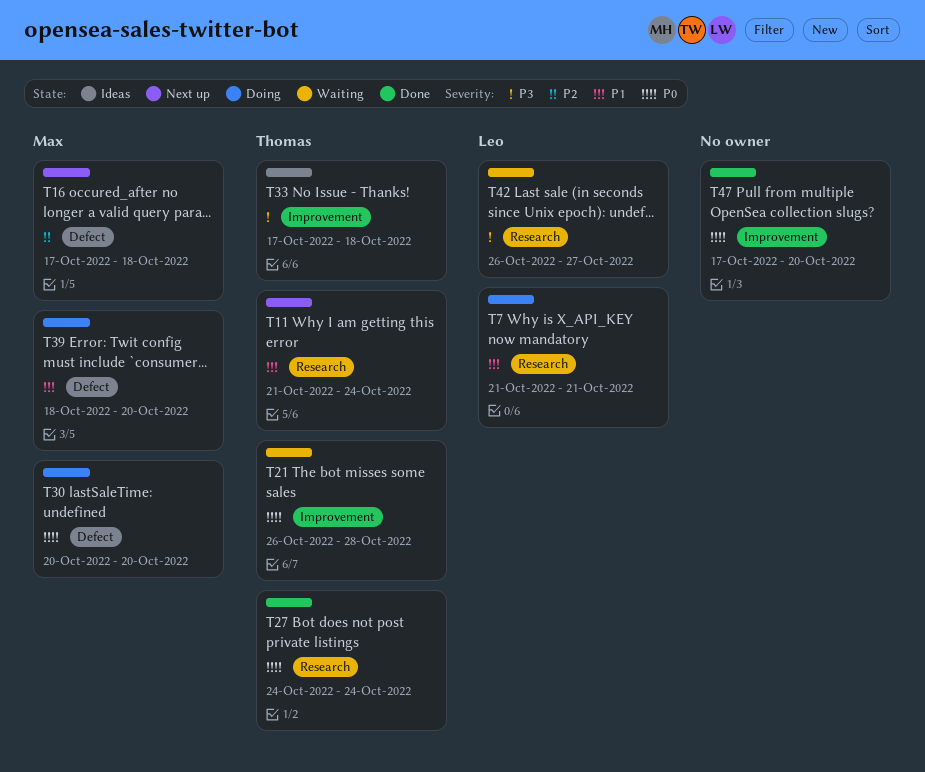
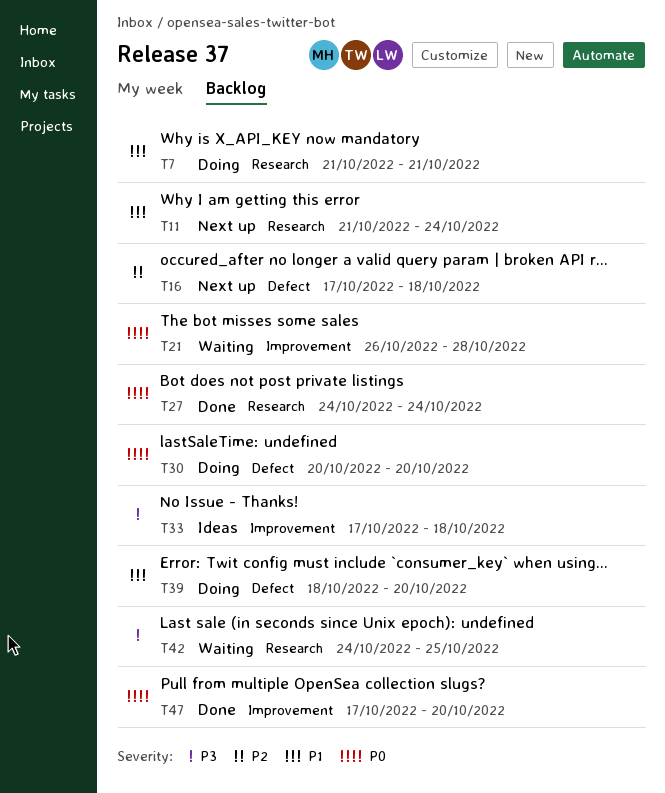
T42, start: Oct 26 -> Oct 24
T42, due: Oct 27 -> Oct 25

